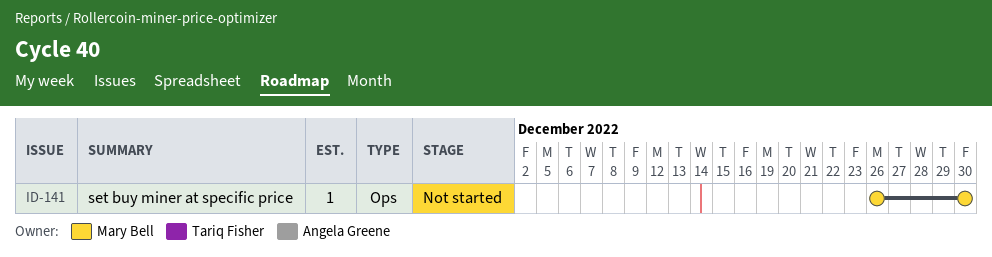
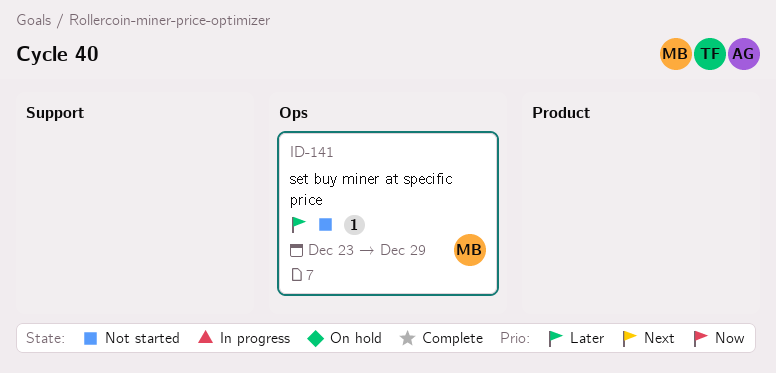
ID-141, start: Dec 26 -> Dec 23
ID-141, due: Dec 30 -> Dec 29

